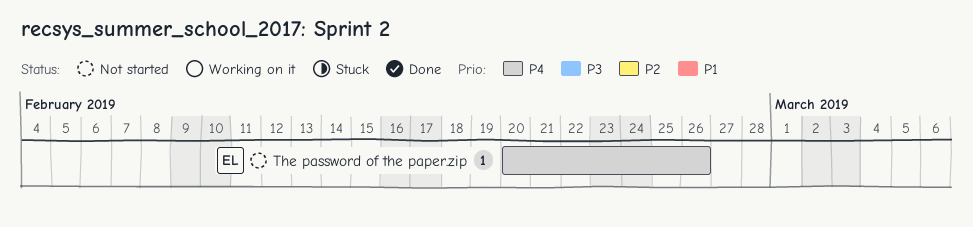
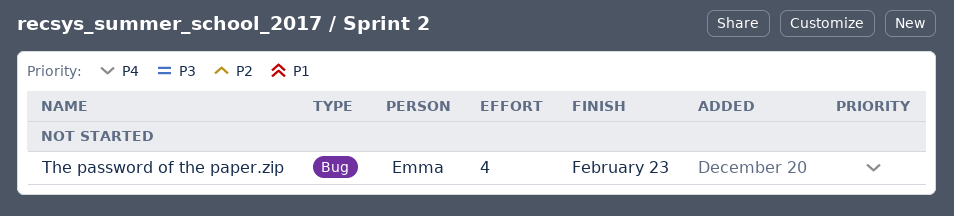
The password of the paper.zip, estimate: 1 -> 4
The password of the paper.zip, due: Feb 26 -> Feb 23

